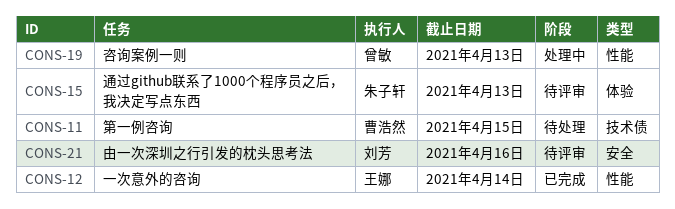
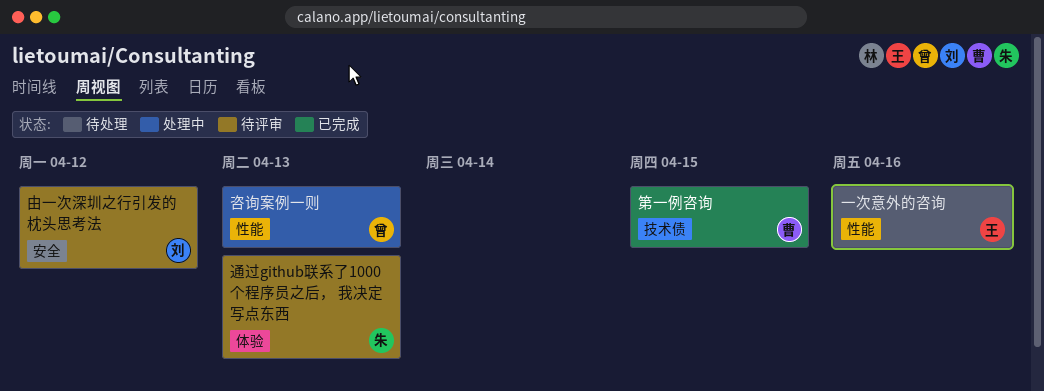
一次意外的咨询, status: 已完成 -> 待处理
一次意外的咨询, due: Apr 14 -> Apr 16
由一次深圳之行引发的枕头思考法, due: Apr 16 -> Apr 12
第一例咨询, status: 待处理 -> 已完成

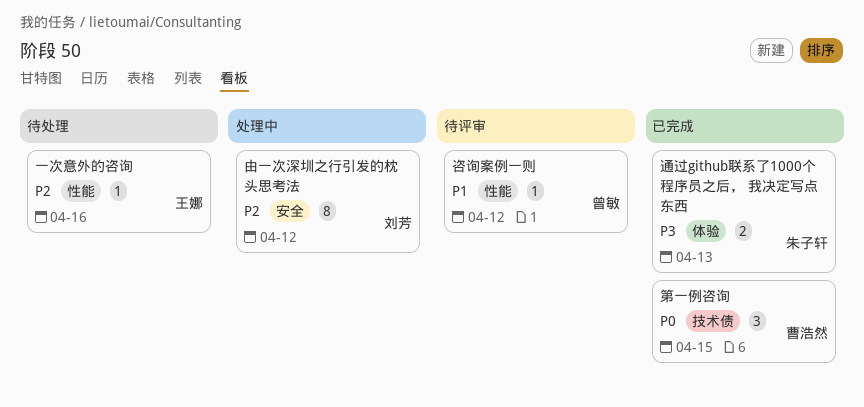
咨询案例一则, status: 处理中 -> 待评审
咨询案例一则, due: Apr 13 -> Apr 12
由一次深圳之行引发的枕头思考法, status: 待评审 -> 处理中
通过github联系了1000个程序员之后， 我决定写点东西, status: 待评审 -> 已完成

